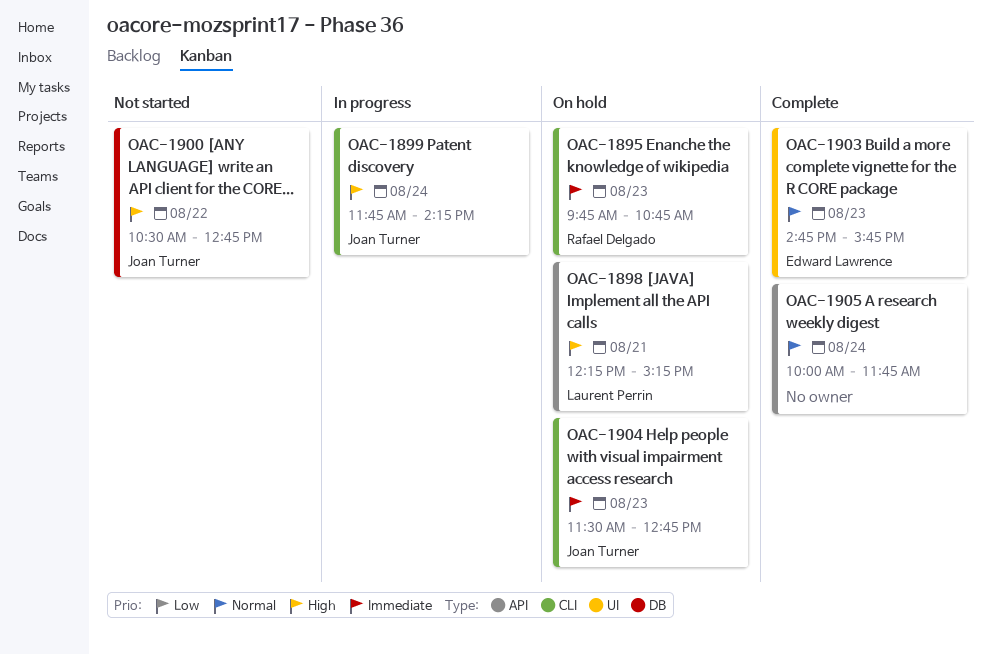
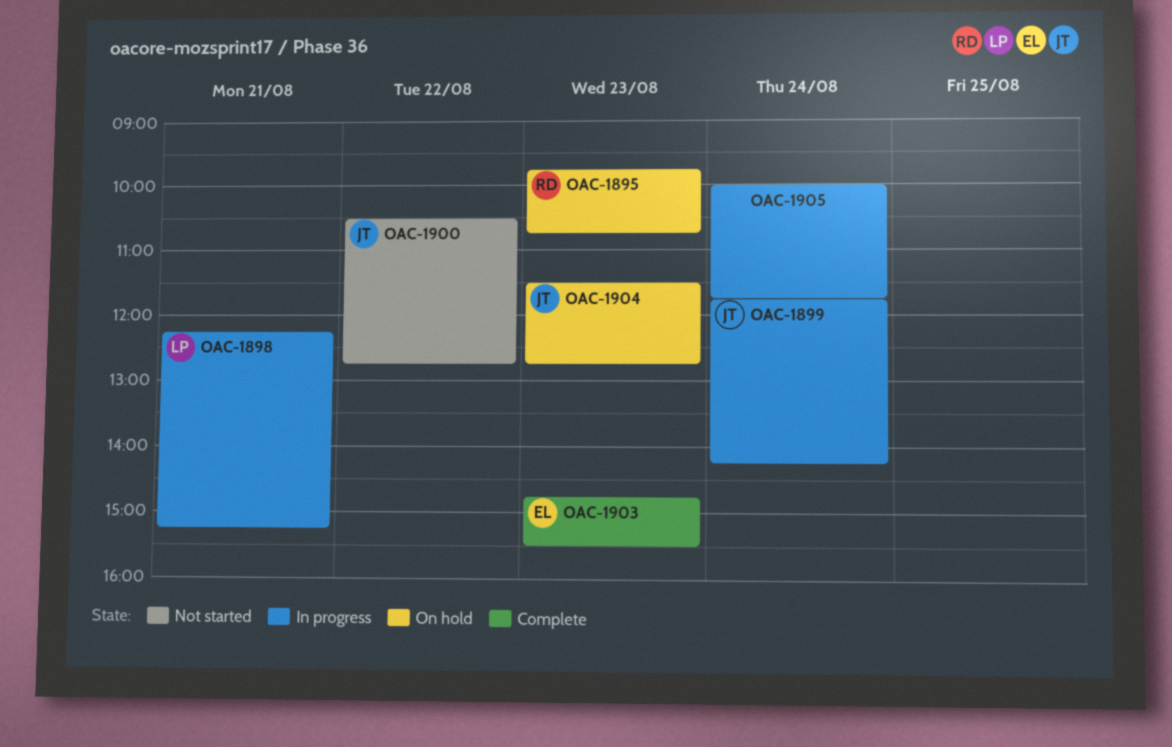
OAC-1898, status: On hold -> In progress
OAC-1903, ends: 15:45 -> 15:30
OAC-1905, status: Complete -> In progress

